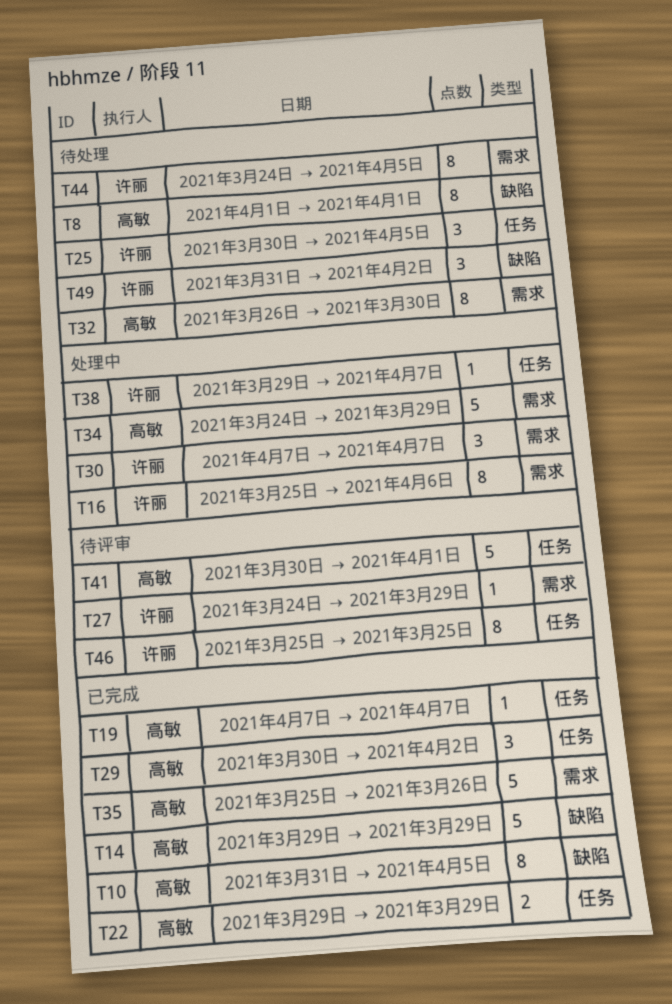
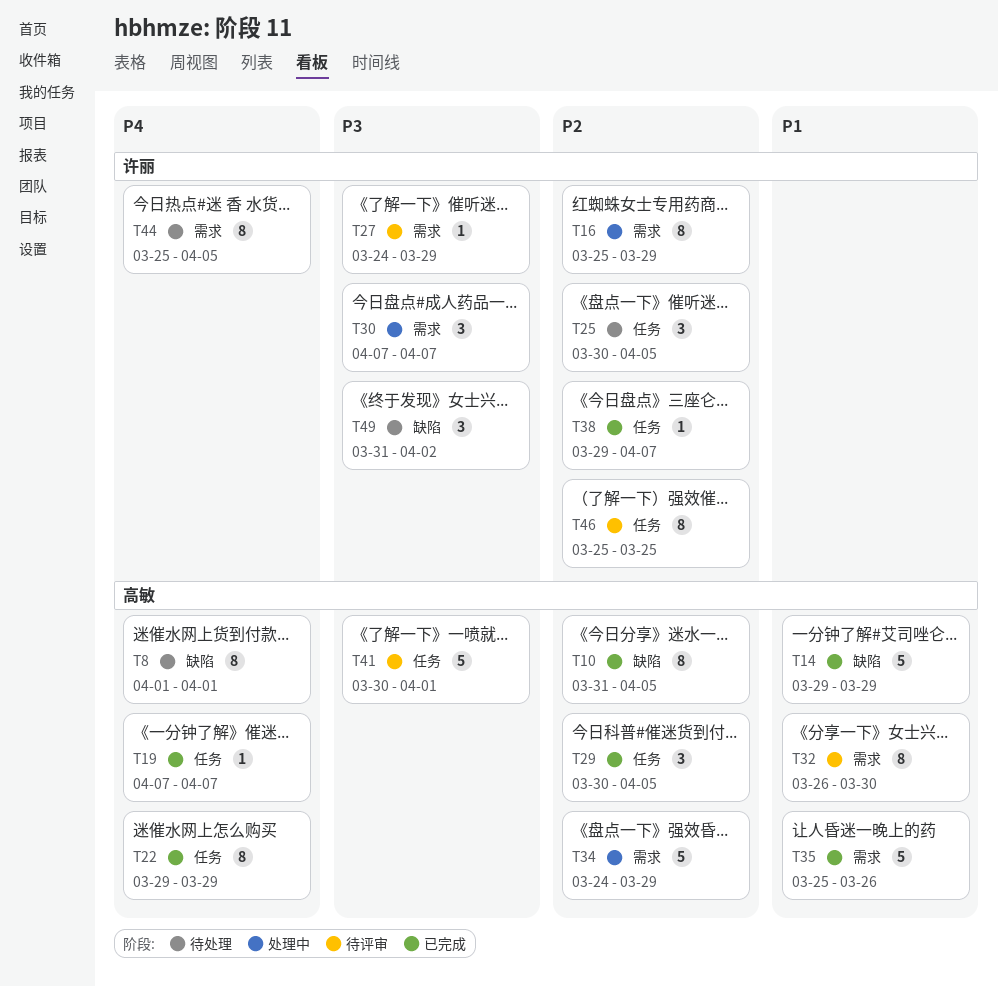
T16, due: Apr 6 -> Mar 29
T22, estimate: 2 -> 8
T29, due: Apr 2 -> Apr 5
T32, status: 待处理 -> 待评审
T38, status: 处理中 -> 已完成
T44, start: Mar 24 -> Mar 25

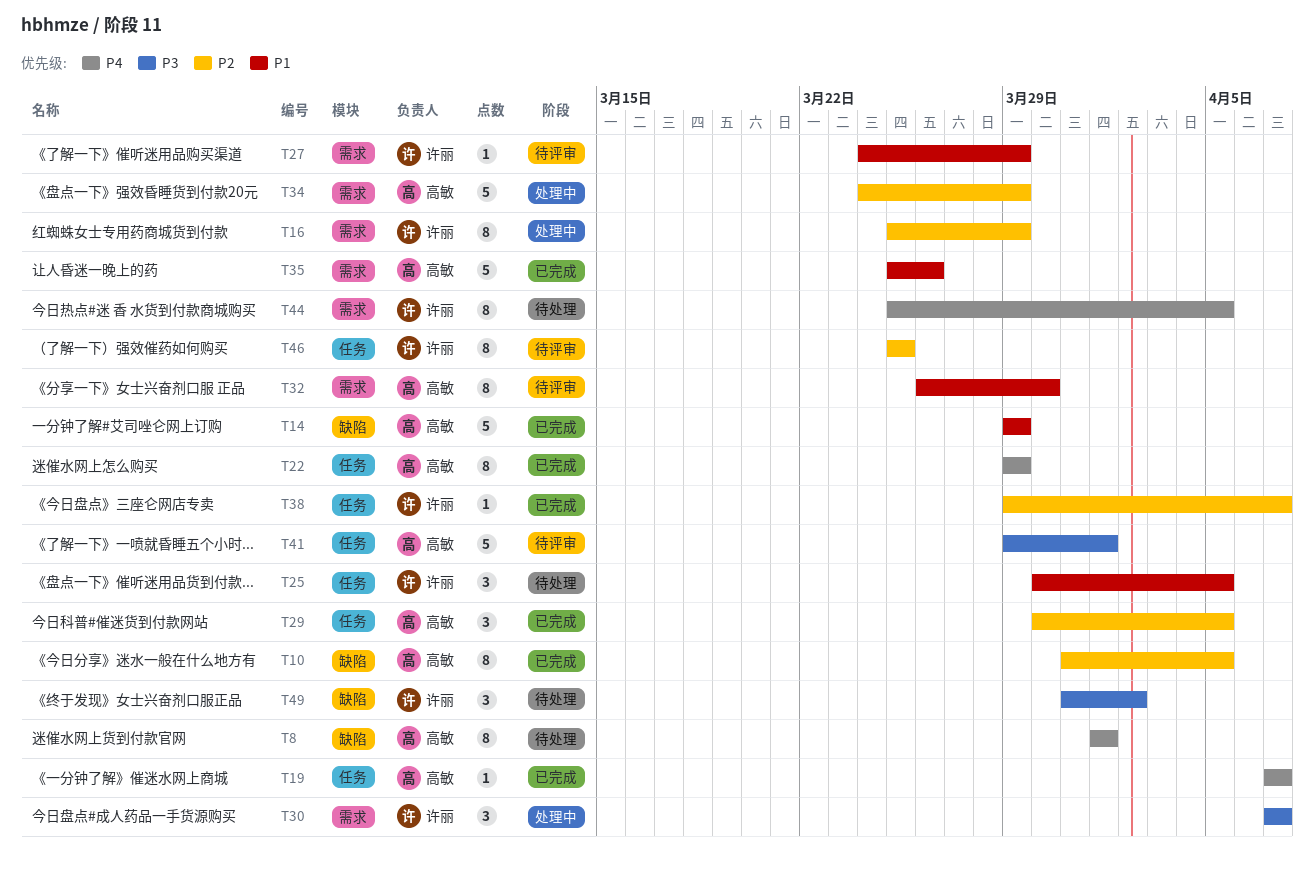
T25, priority: P2 -> P1
T27, priority: P3 -> P1
T41, start: Mar 30 -> Mar 29

